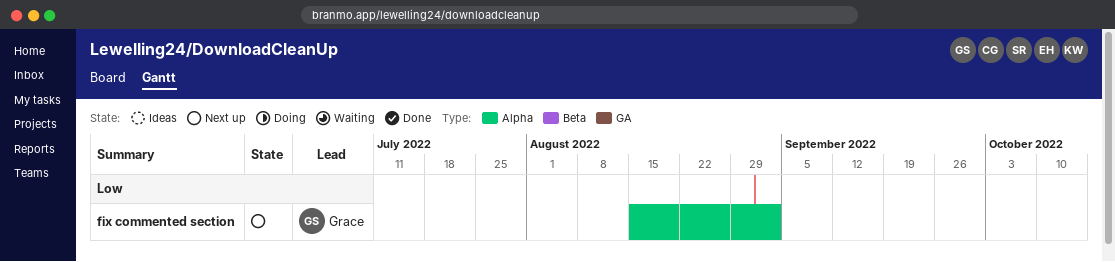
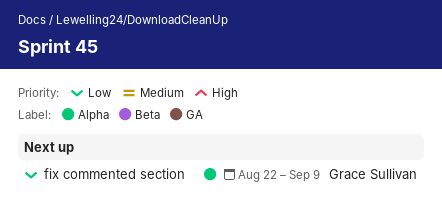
fix commented section, start: Aug 15 -> Aug 22
fix commented section, due: Sep 2 -> Sep 9

